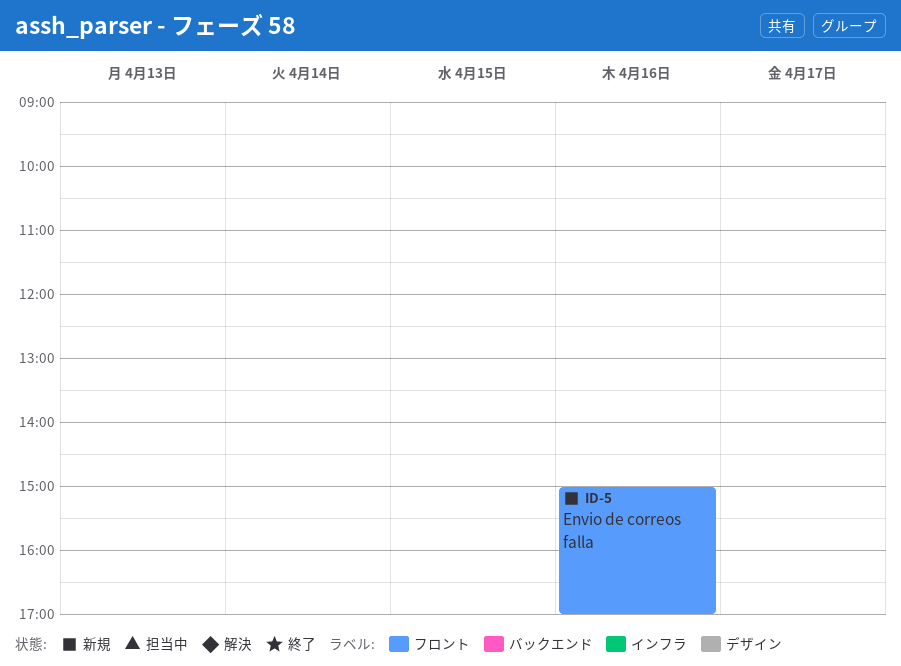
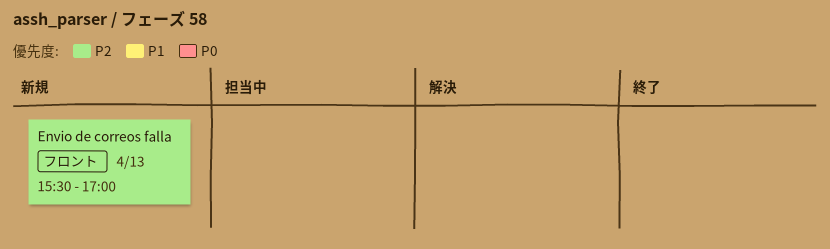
Envio de correos falla, day: Apr 16 -> Apr 13
Envio de correos falla, begins: 15:00 -> 15:30

